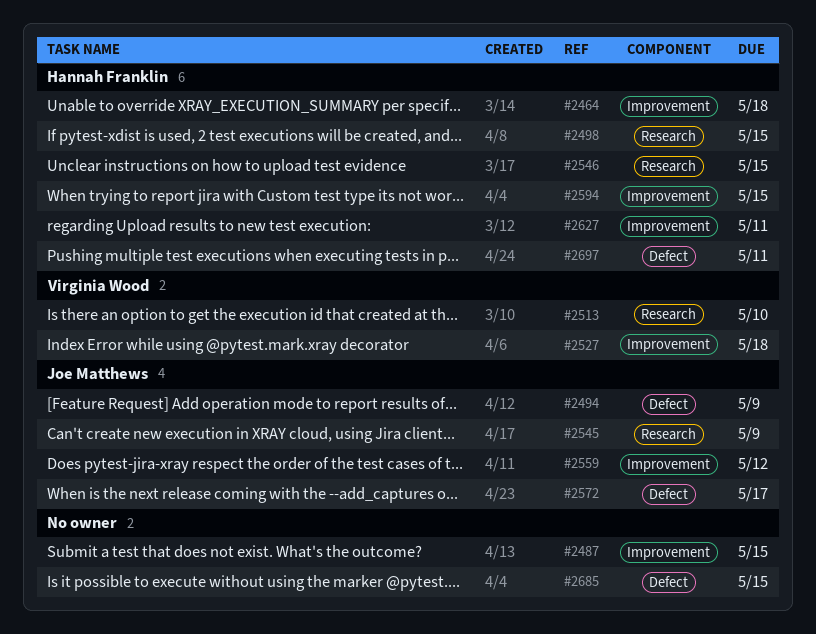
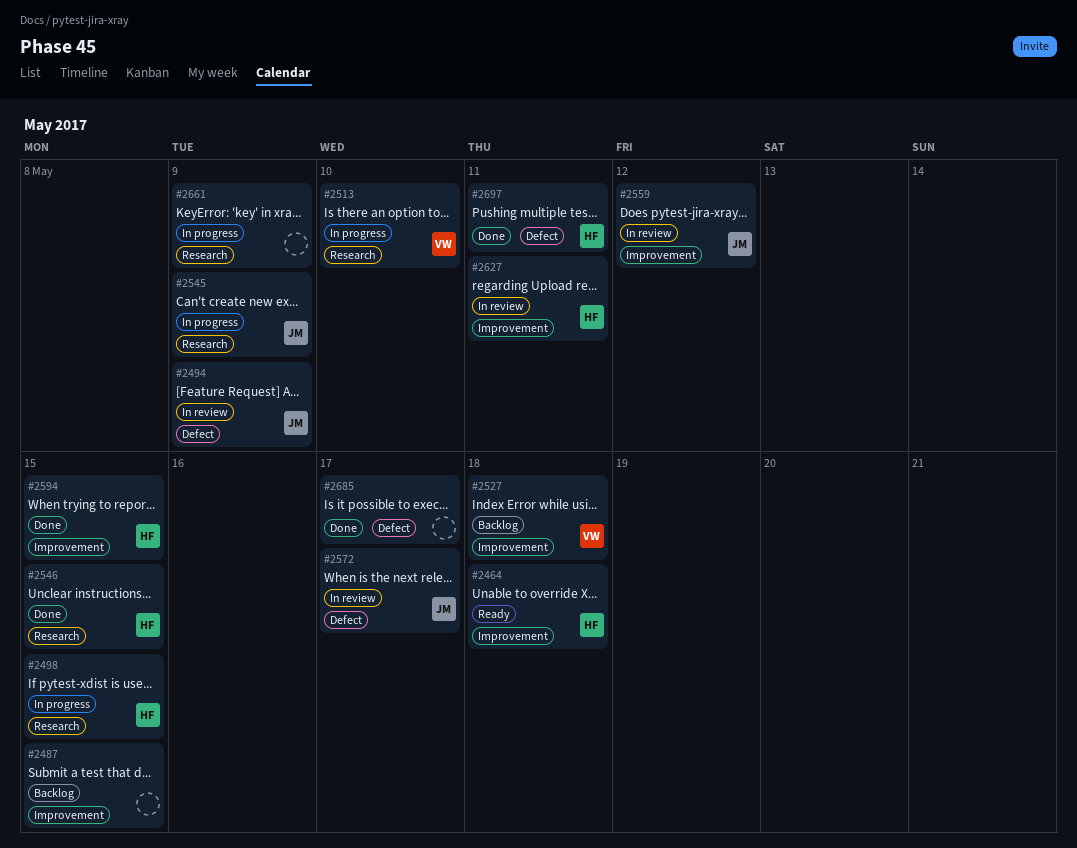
#2661: none -> present
#2685, due: May 15 -> May 17

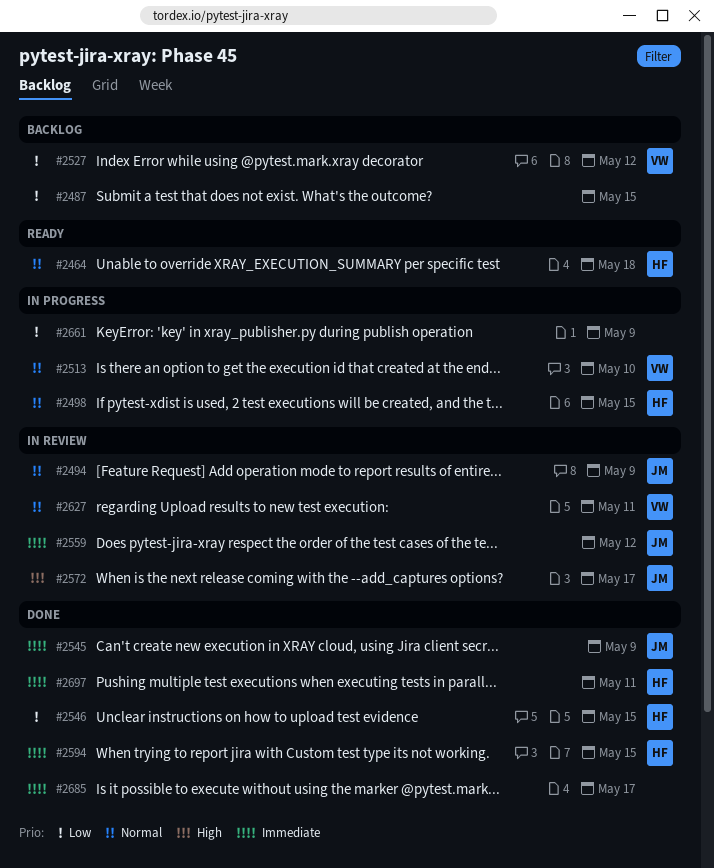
#2527, due: May 18 -> May 12
#2545, status: In progress -> Done
#2627, owner: HF -> VW

